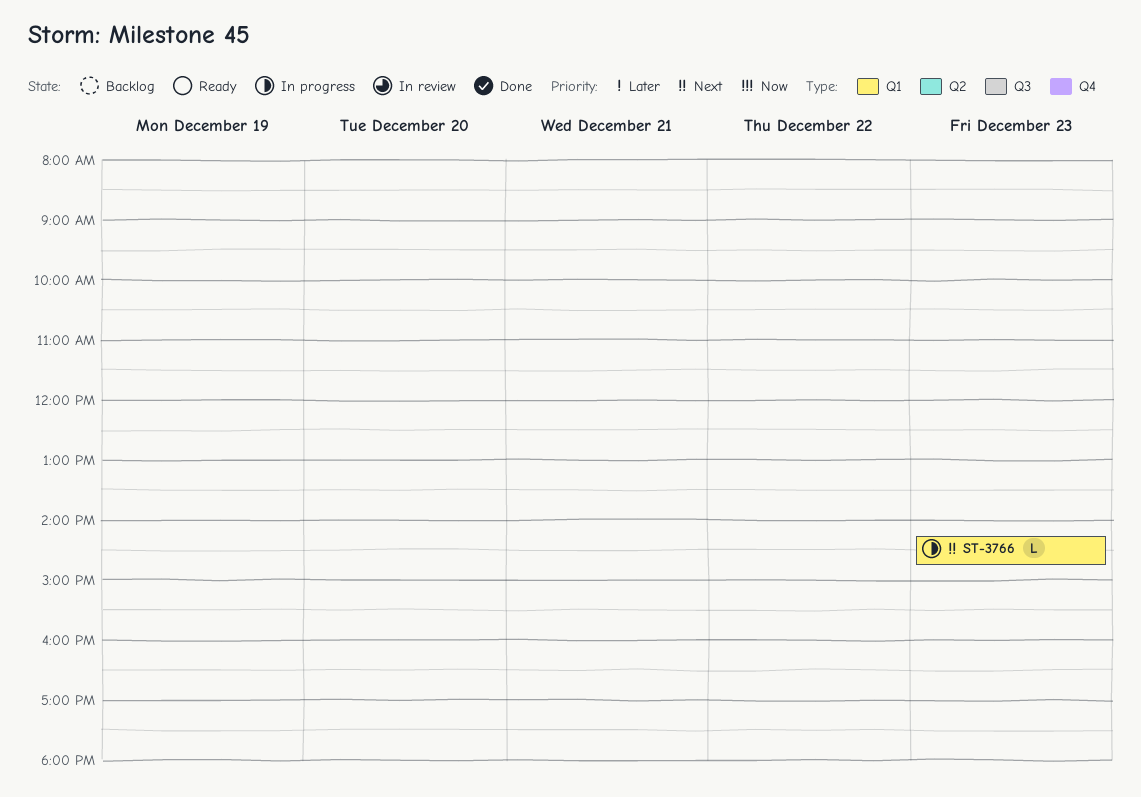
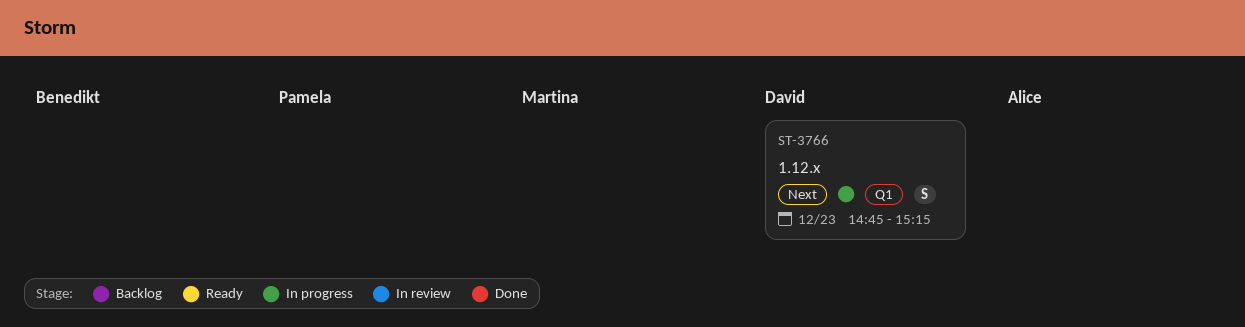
ST-3766, estimate: L -> S
ST-3766, begins: 14:15 -> 14:45
ST-3766, ends: 14:45 -> 15:15

